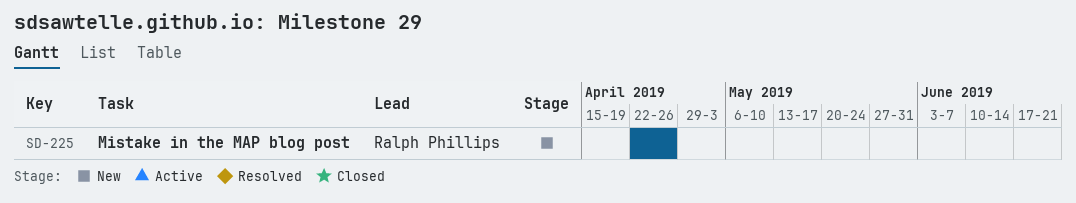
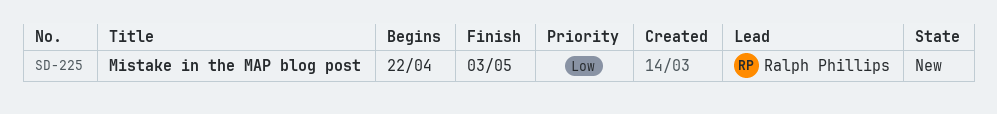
SD-225, due: Apr 26 -> May 3

